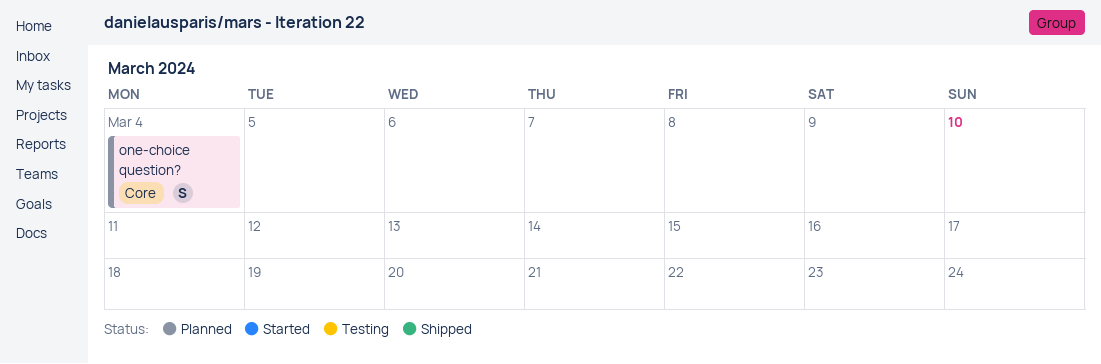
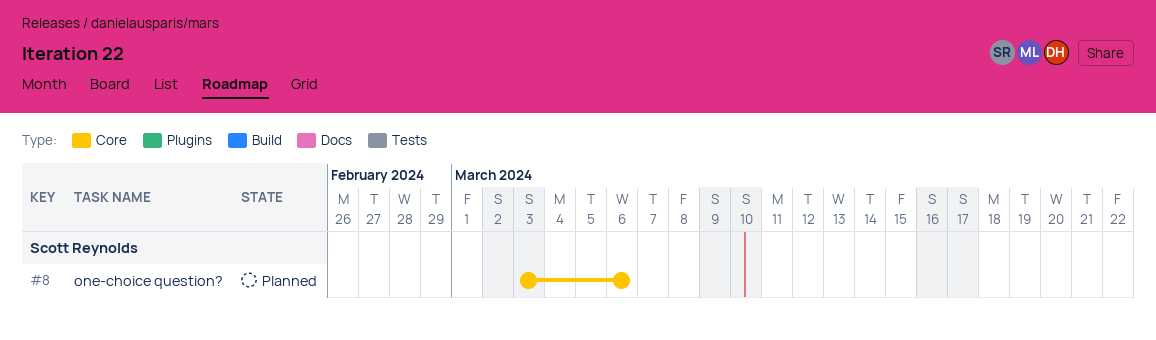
one-choice question?, due: Mar 4 -> Mar 6

